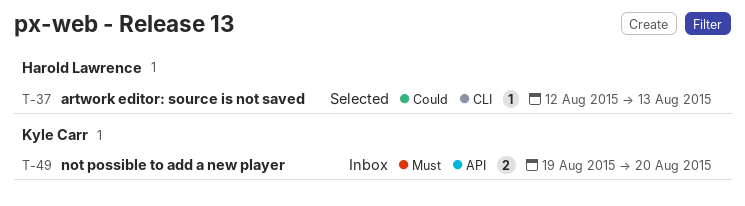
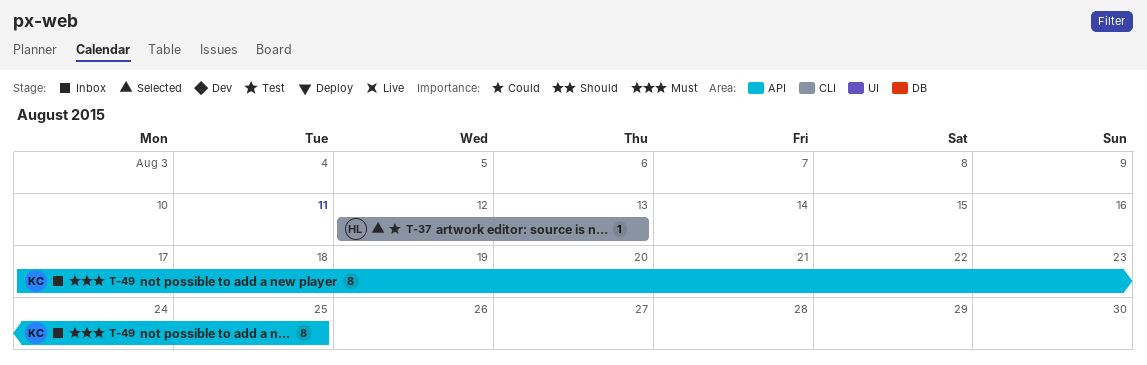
T-49, estimate: 2 -> 8
T-49, start: Aug 19 -> Aug 17
T-49, due: Aug 20 -> Aug 25

